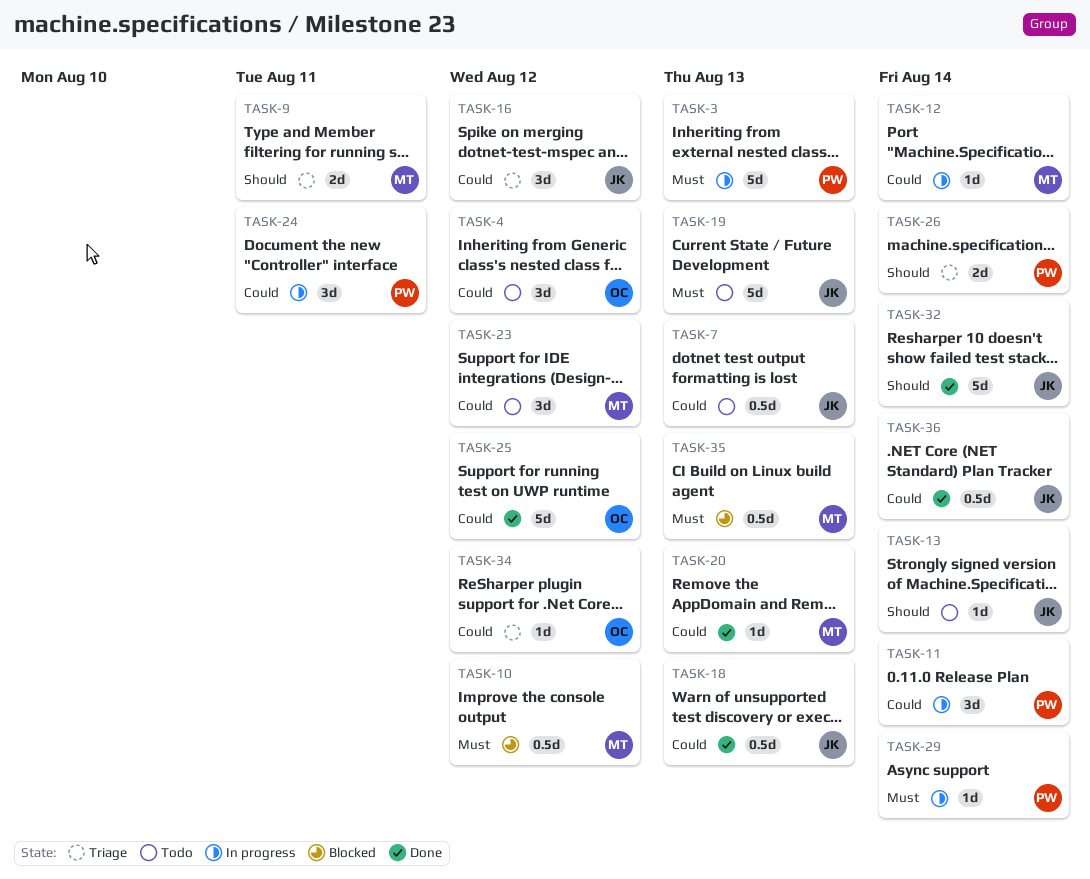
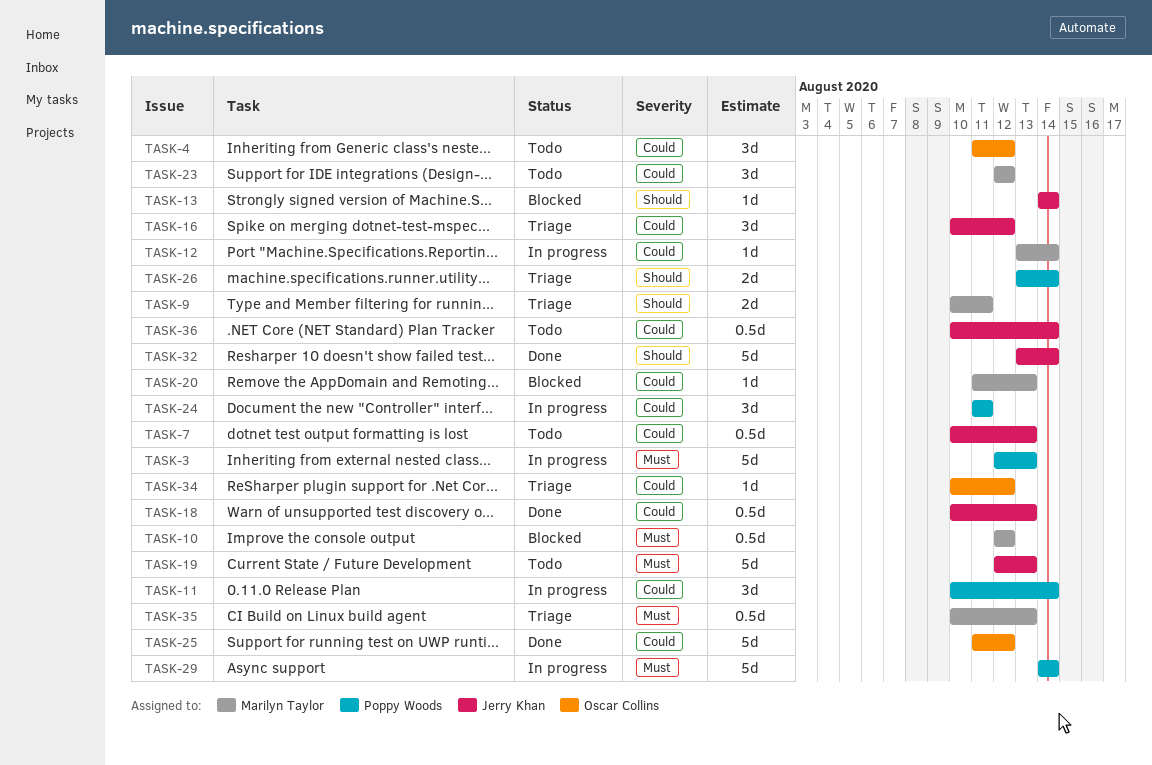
TASK-13, status: Todo -> Blocked
TASK-20, status: Done -> Blocked
TASK-29, estimate: 1d -> 5d
TASK-35, status: Blocked -> Triage
TASK-36, status: Done -> Todo

